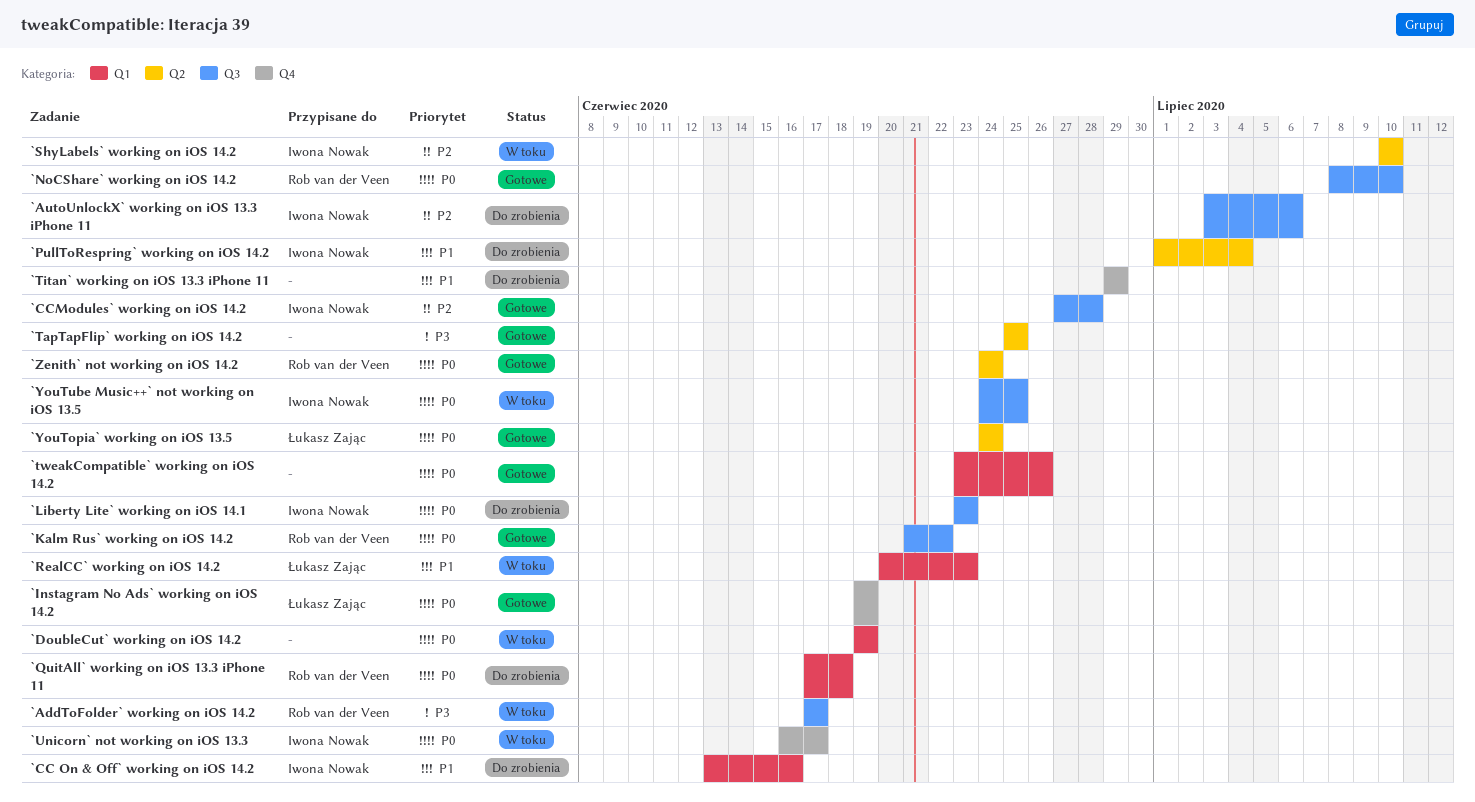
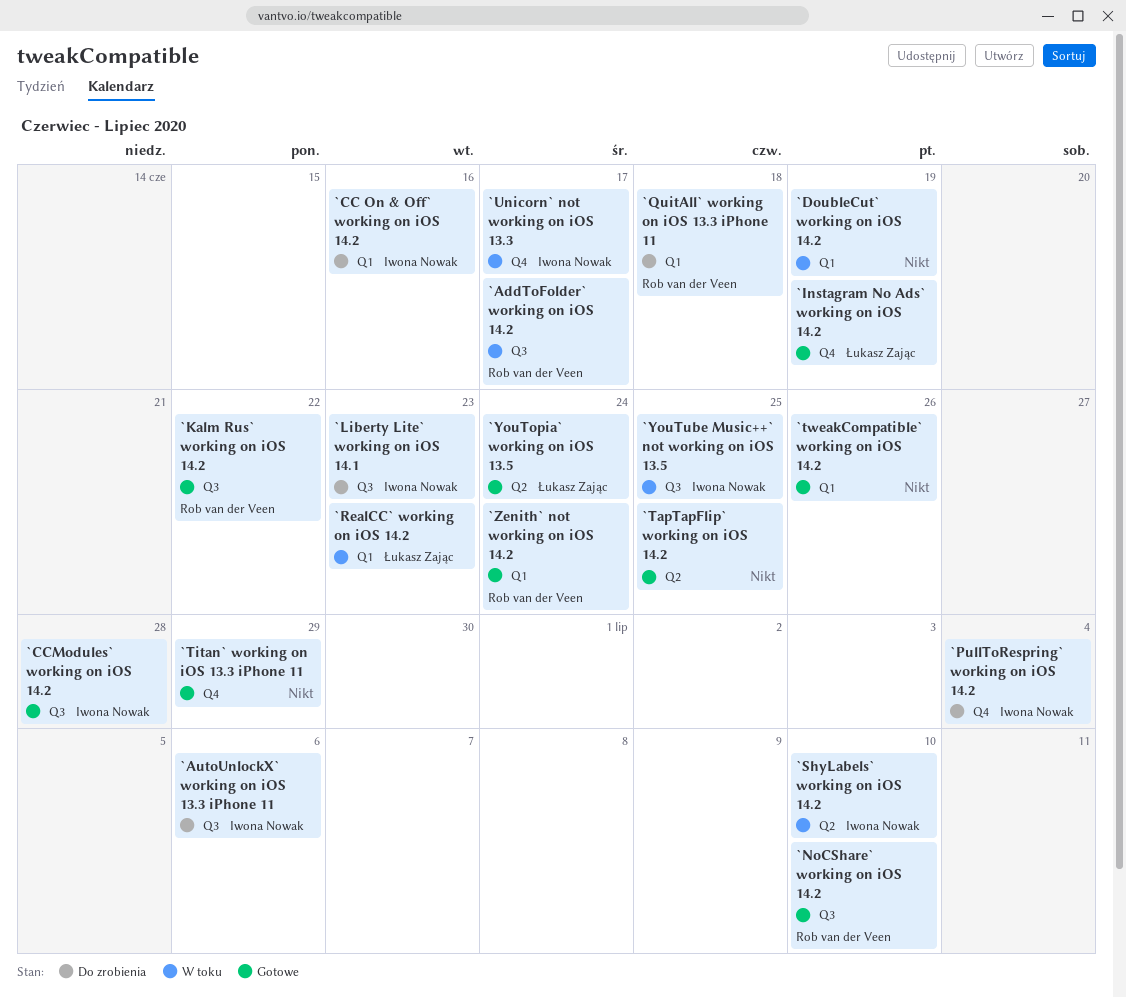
`PullToRespring` working on iOS 14.2, label: Q2 -> Q4
`Titan` working on iOS 13.3 iPhone 11, status: Do zrobienia -> Gotowe
`Zenith` not working on iOS 14.2, label: Q2 -> Q1

